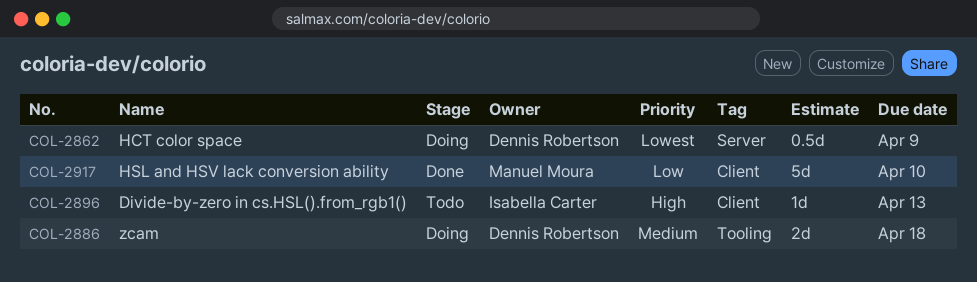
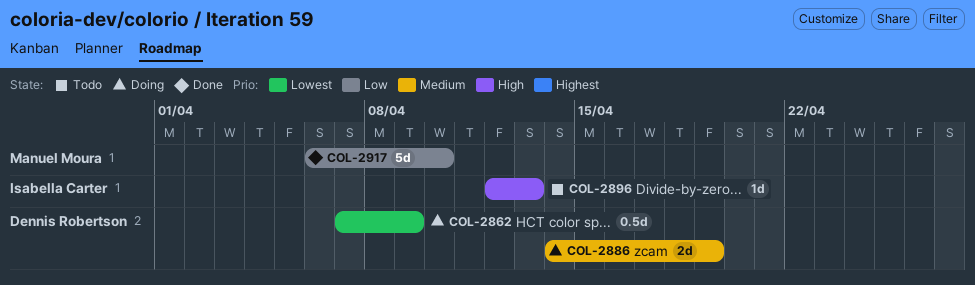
COL-2886, due: Apr 18 -> Apr 19

